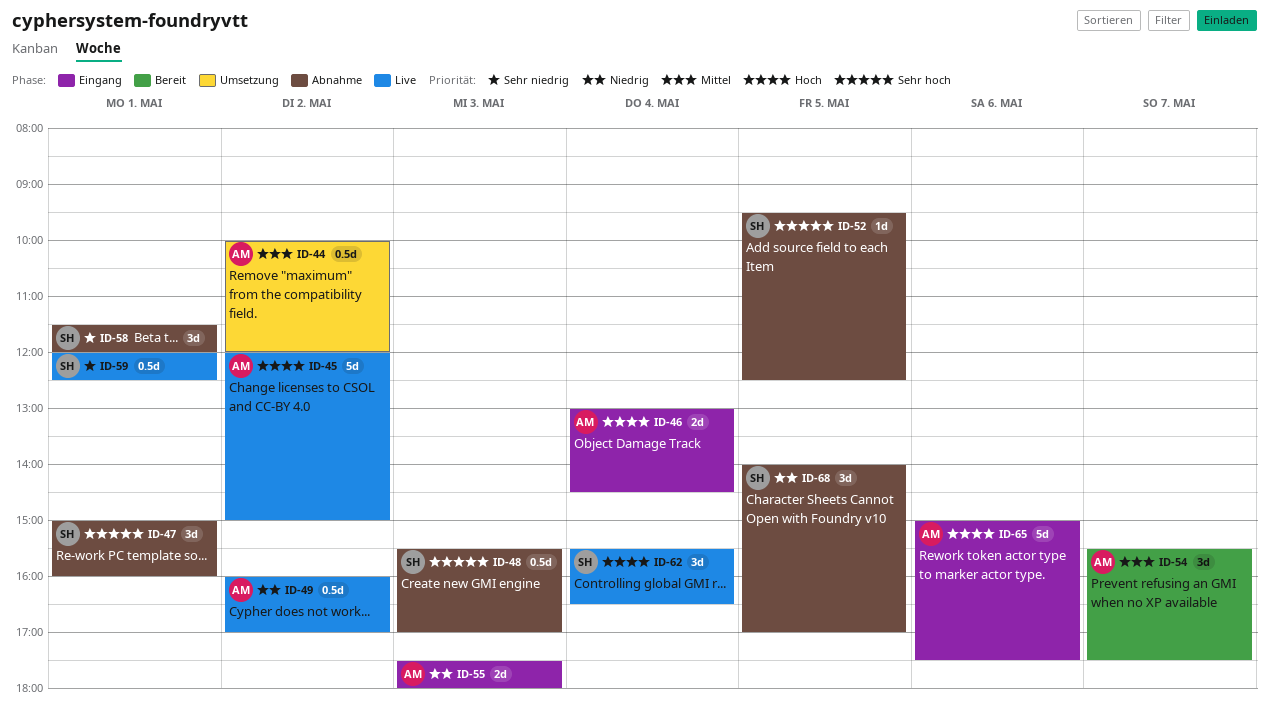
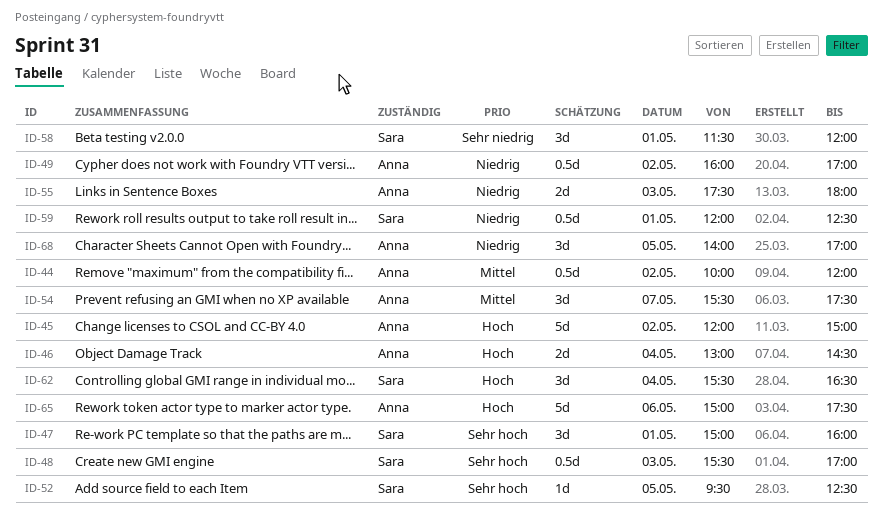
ID-59, priority: Sehr niedrig -> Niedrig
ID-68, owner: Sara -> Anna

